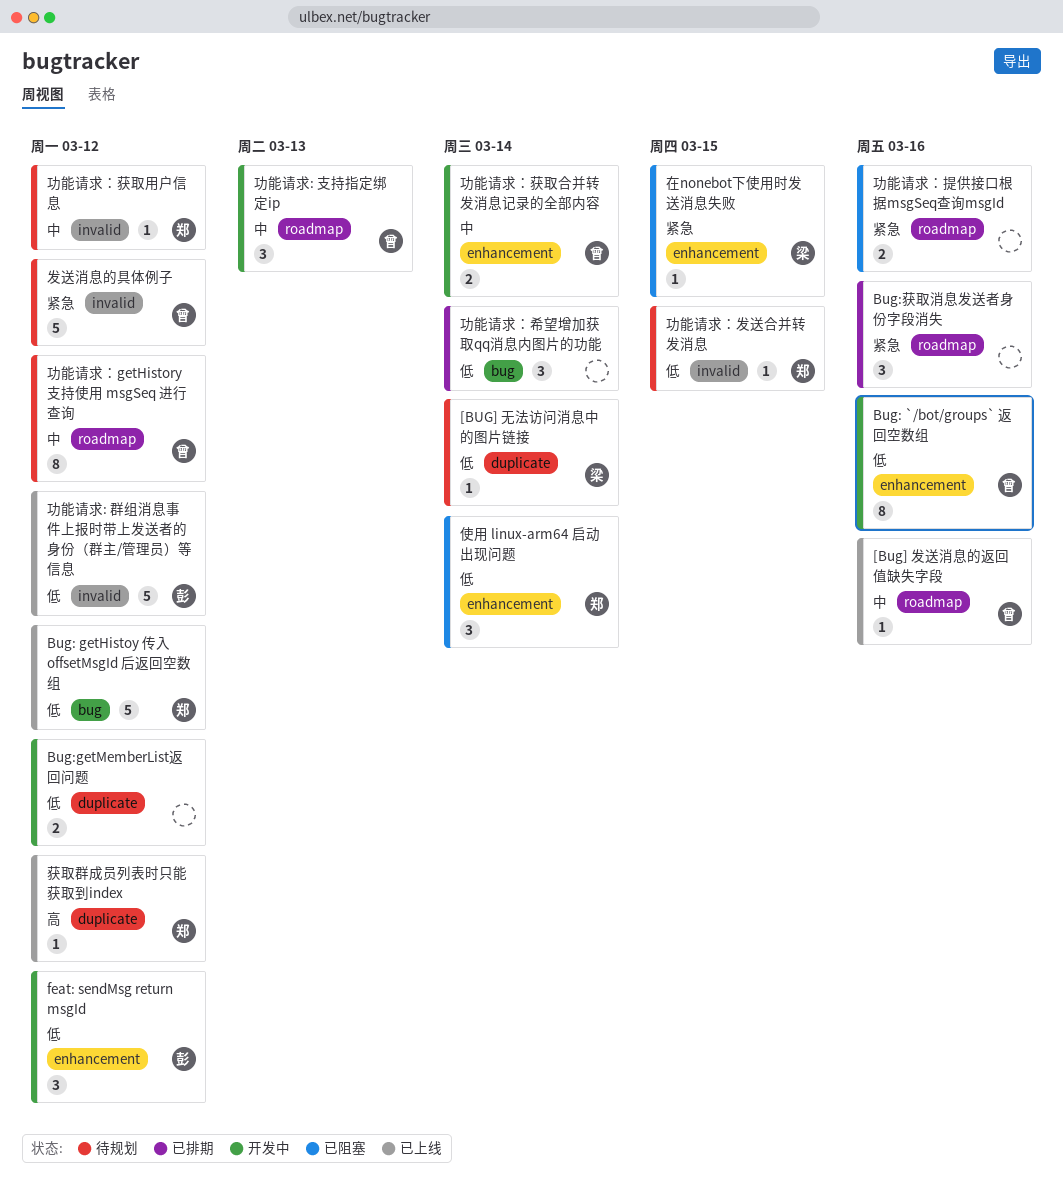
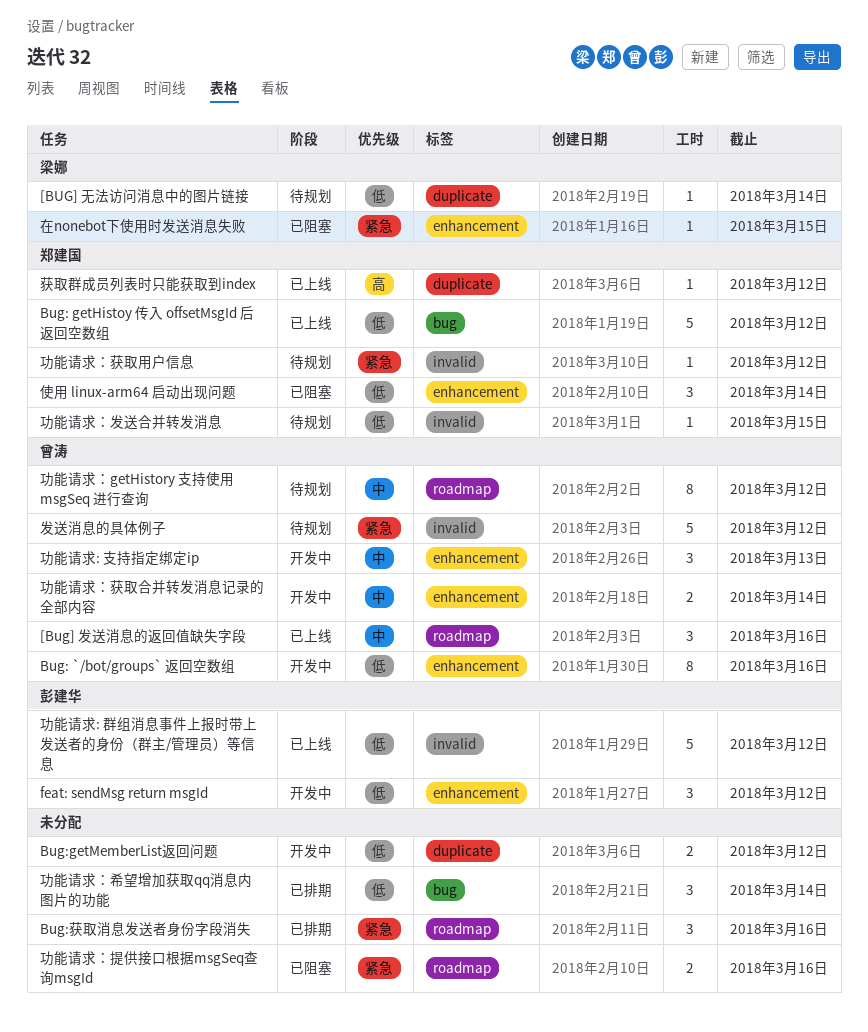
[Bug] 发送消息的返回值缺失字段, estimate: 1 -> 3
功能请求: 支持指定绑定ip, label: roadmap -> enhancement
功能请求：获取用户信息, priority: 中 -> 紧急

